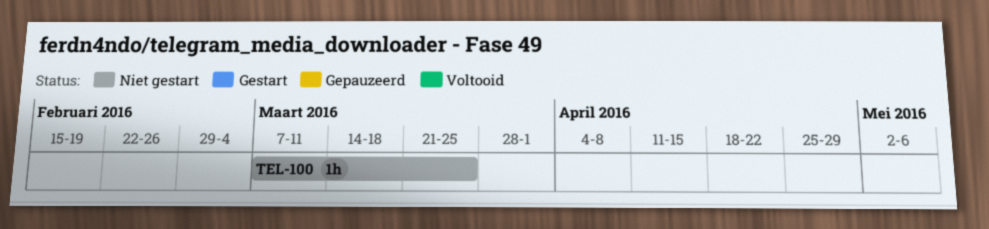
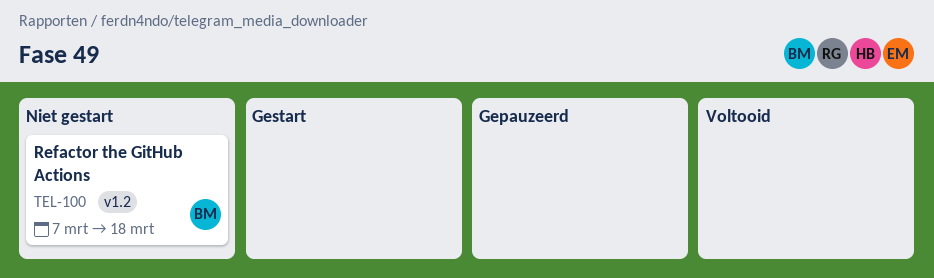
TEL-100, due: Mar 25 -> Mar 18

